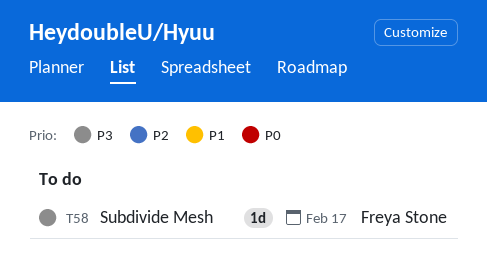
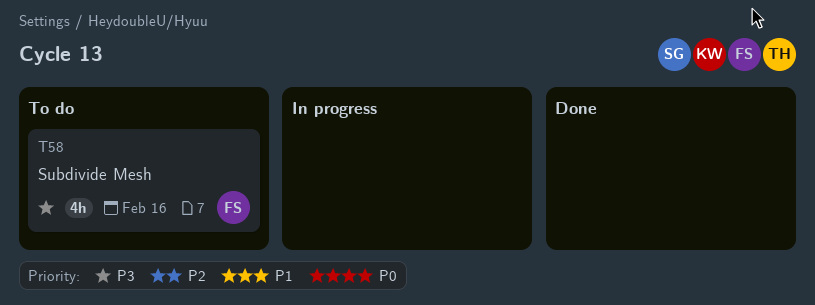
T58, estimate: 1d -> 4h
T58, due: Feb 17 -> Feb 16

